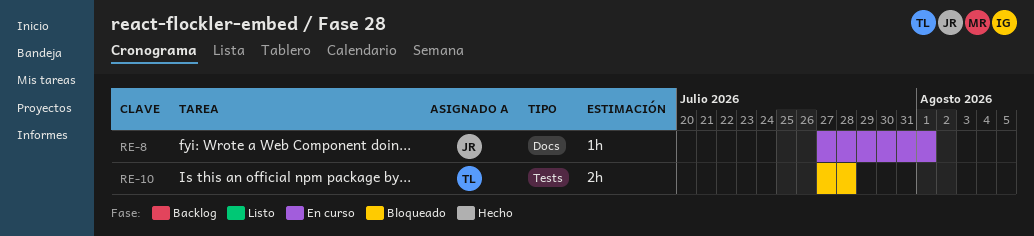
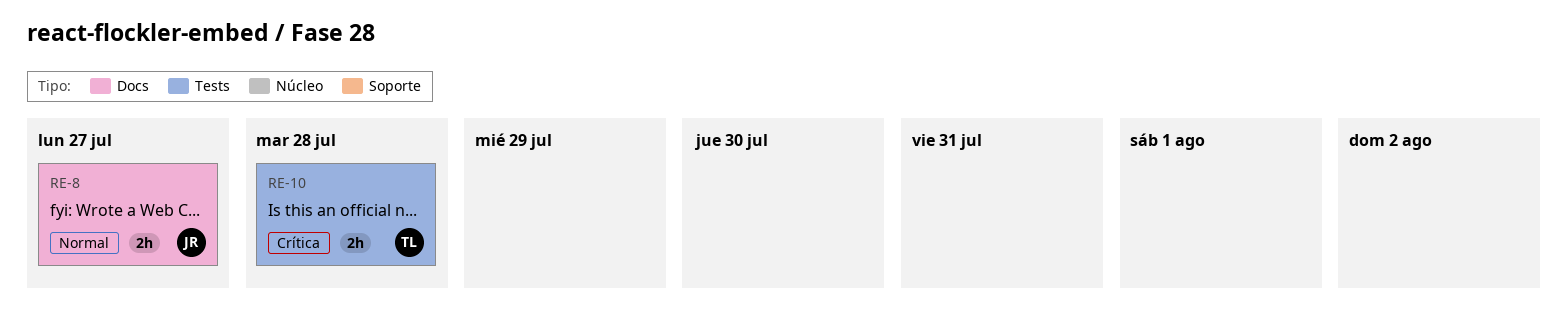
RE-8, estimate: 1h -> 2h
RE-8, due: Aug 1 -> Jul 27

